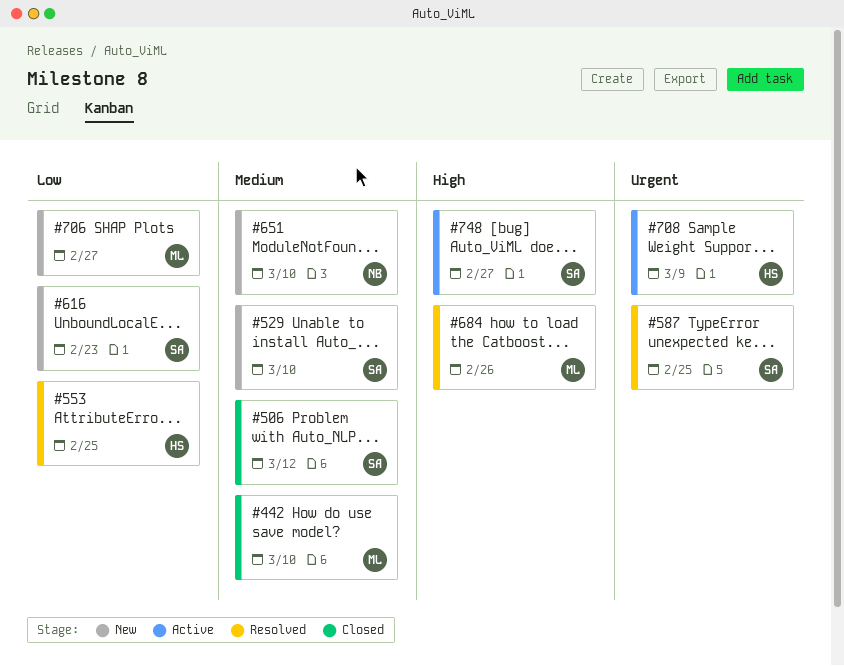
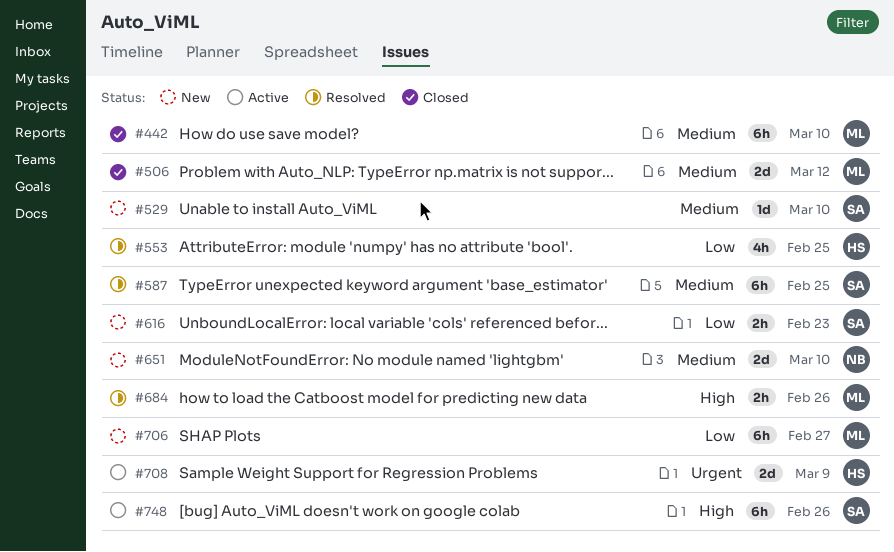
#506, owner: SA -> ML
#587, priority: Urgent -> Medium
#748, due: Feb 27 -> Feb 26

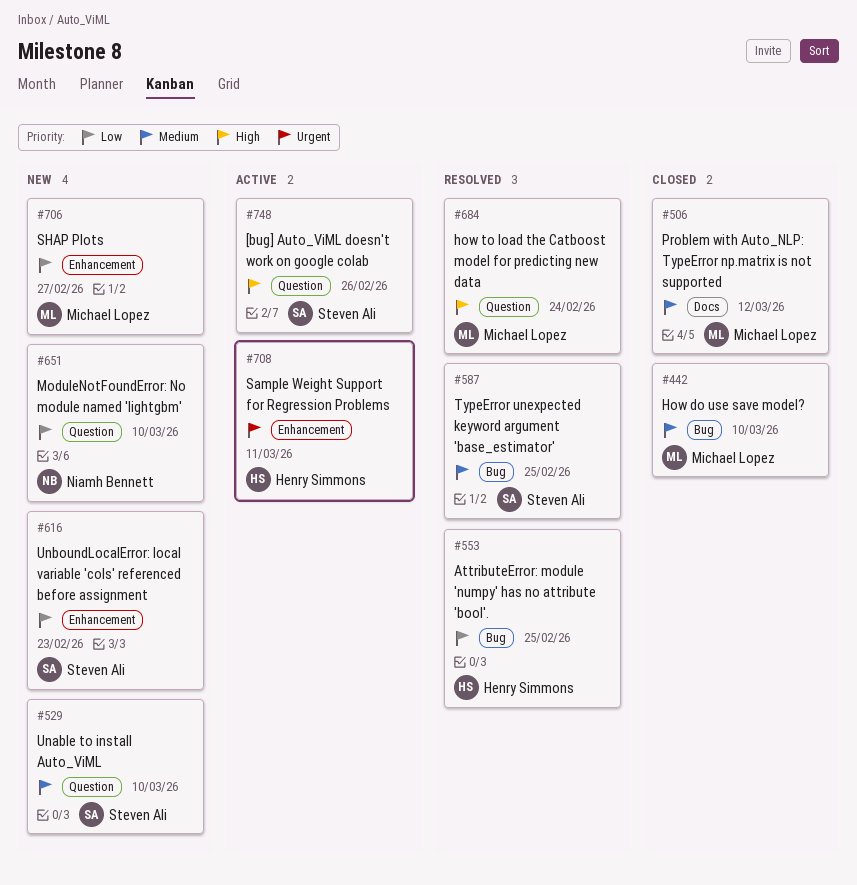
#651, priority: Medium -> Low
#684, due: Feb 26 -> Feb 24
#708, due: Mar 9 -> Mar 11

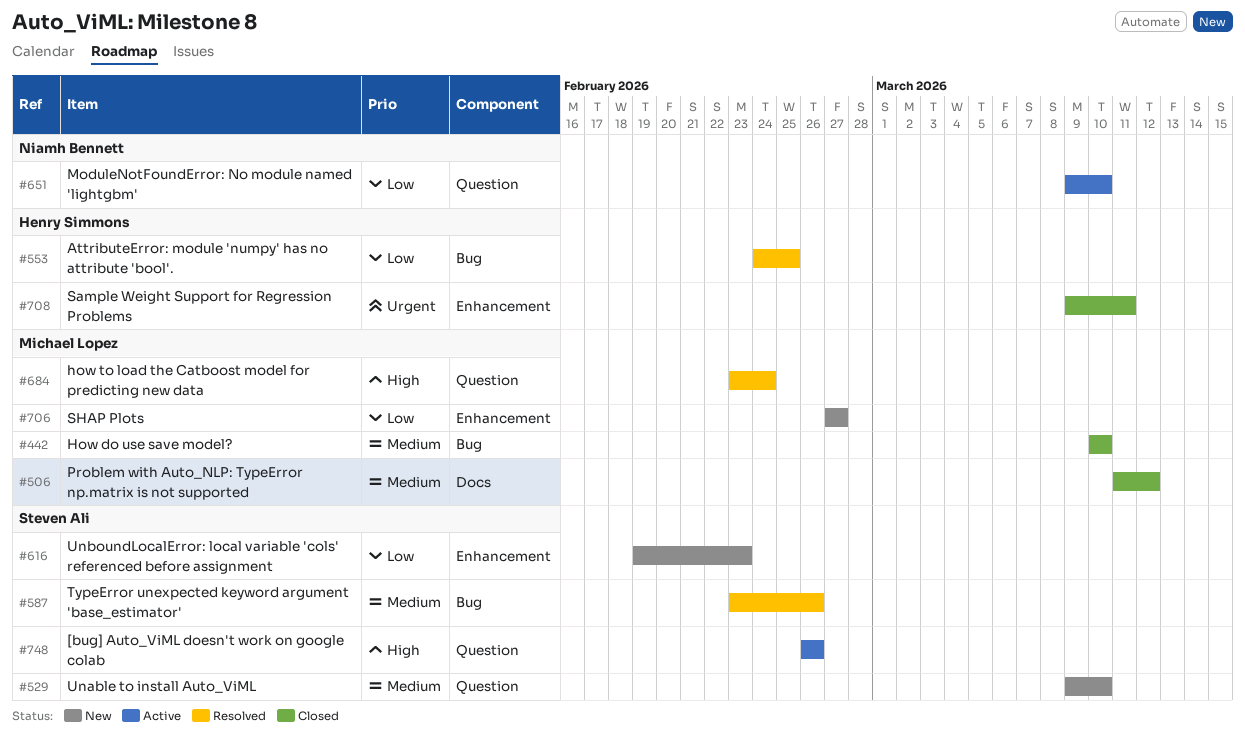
#587, due: Feb 25 -> Feb 26
#651, status: New -> Active
#708, status: Active -> Closed

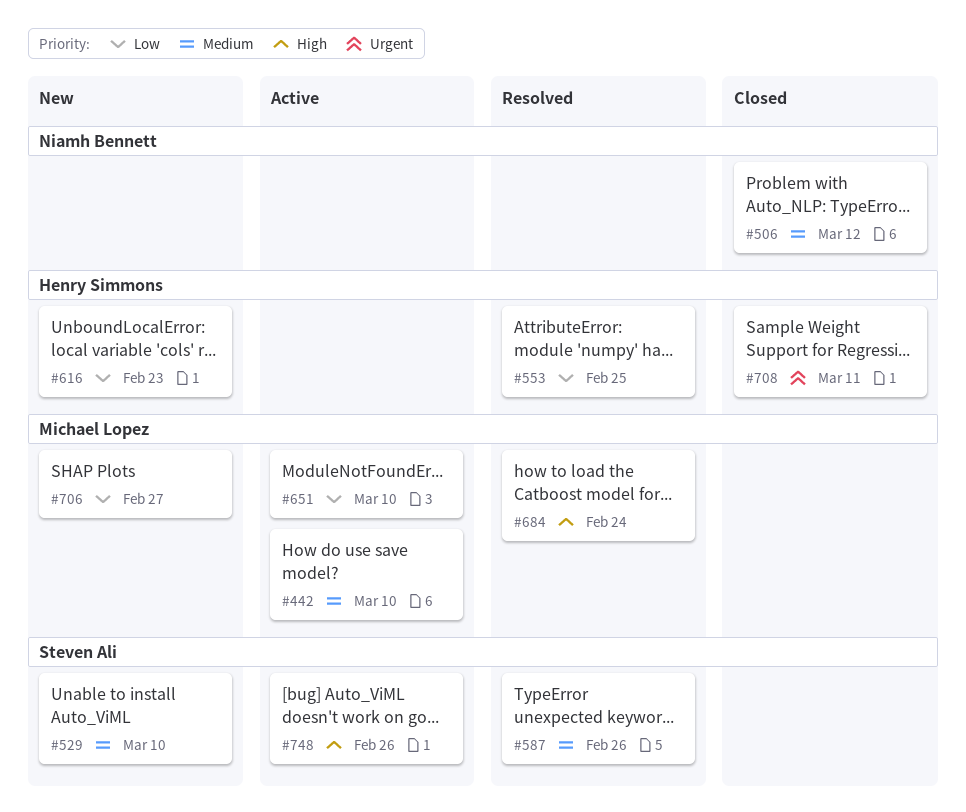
#442, status: Closed -> Active
#506, owner: Michael Lopez -> Niamh Bennett
#616, owner: Steven Ali -> Henry Simmons
#651, owner: Niamh Bennett -> Michael Lopez

